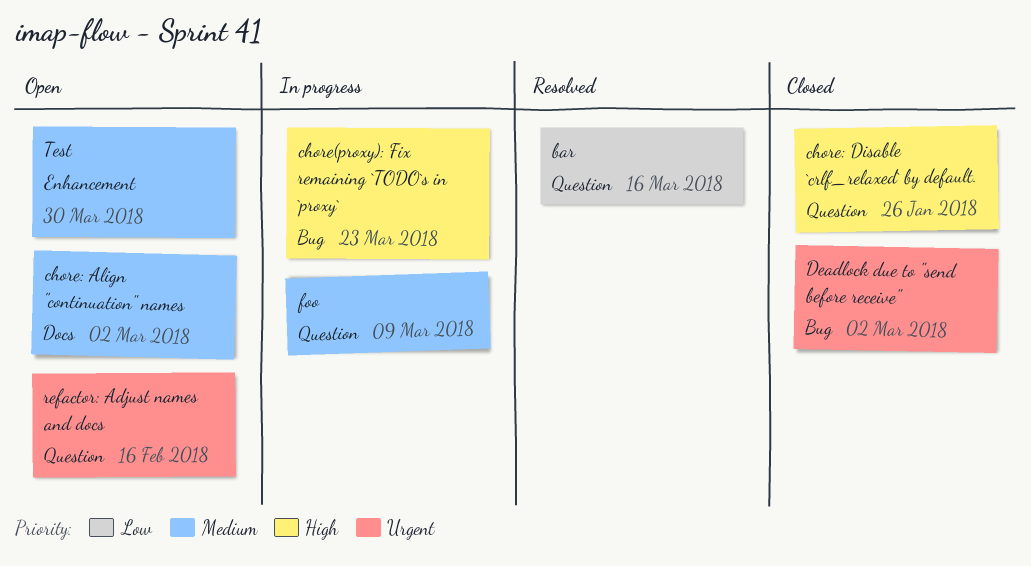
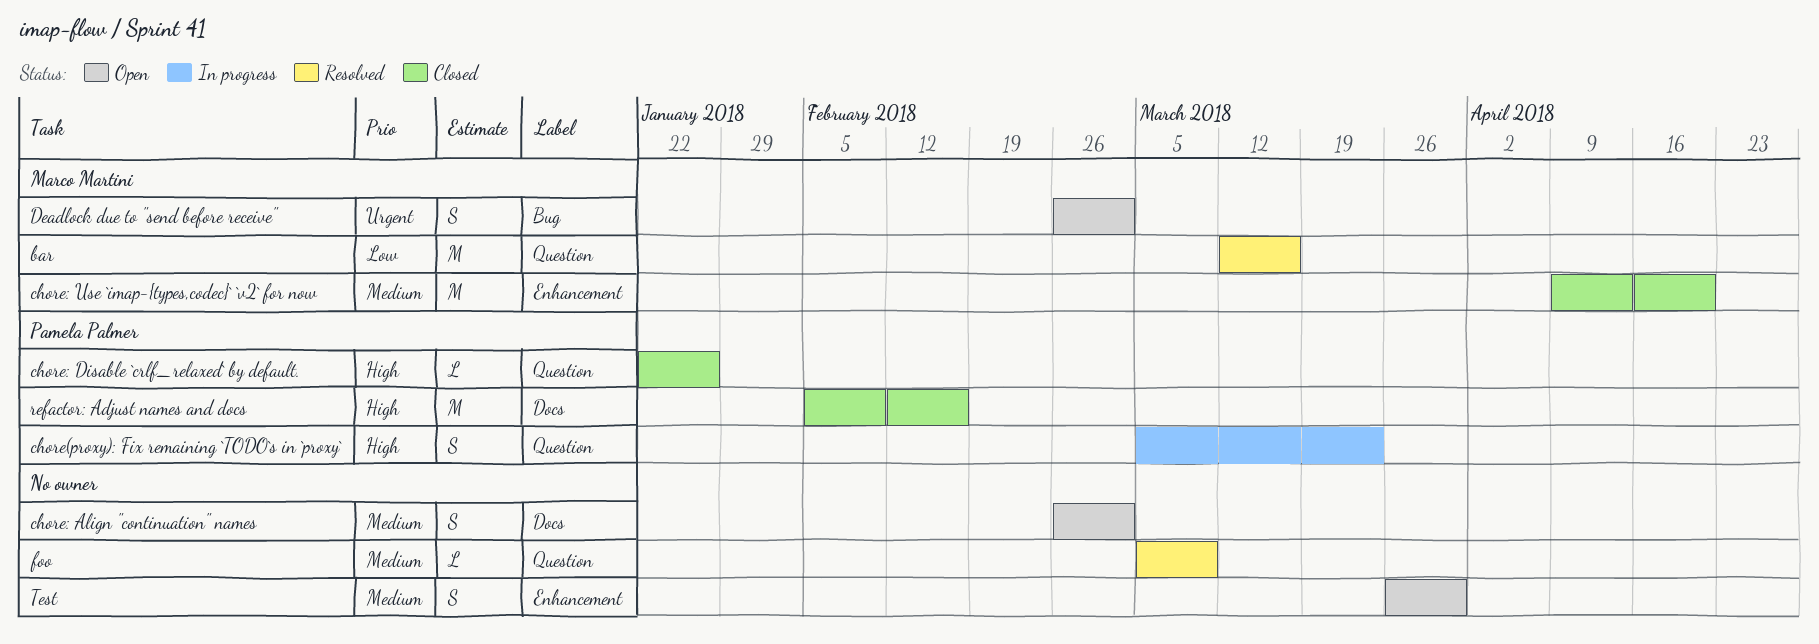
chore(proxy): Fix remaining `TODO`s in `proxy`, label: Bug -> Question
chore: Use `imap-{types,codec}` `v2` for now: none -> present
Deadlock due to "send before receive", status: Closed -> Open
foo, status: In progress -> Resolved
refactor: Adjust names and docs, status: Open -> Closed
refactor: Adjust names and docs, priority: Urgent -> High
refactor: Adjust names and docs, label: Question -> Docs

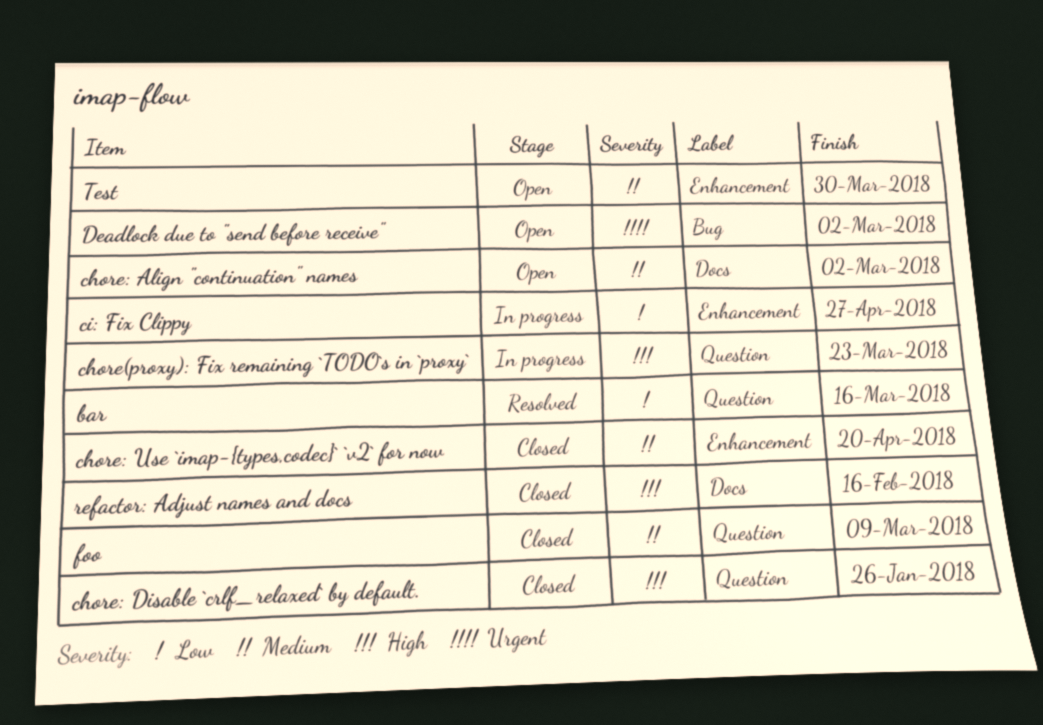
ci: Fix Clippy: none -> present
foo, status: Resolved -> Closed

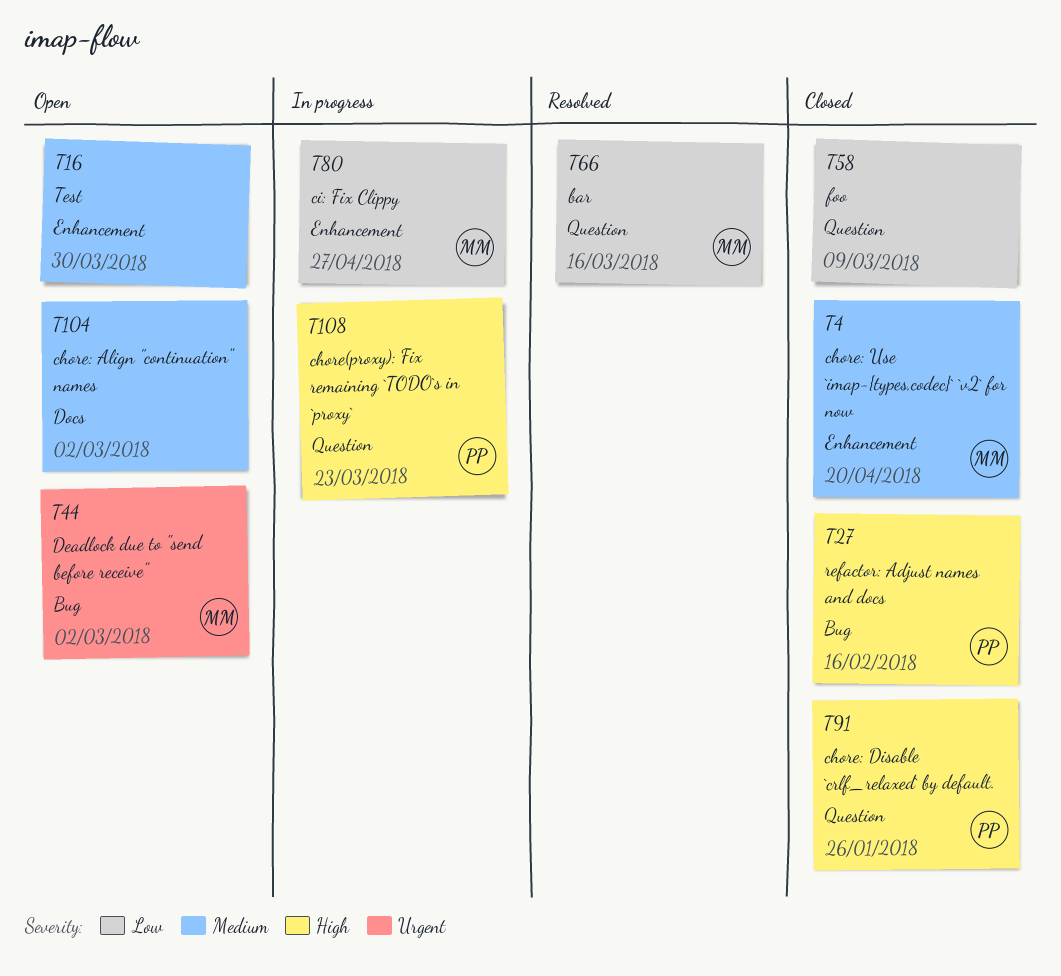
foo, priority: Medium -> Low
refactor: Adjust names and docs, label: Docs -> Bug

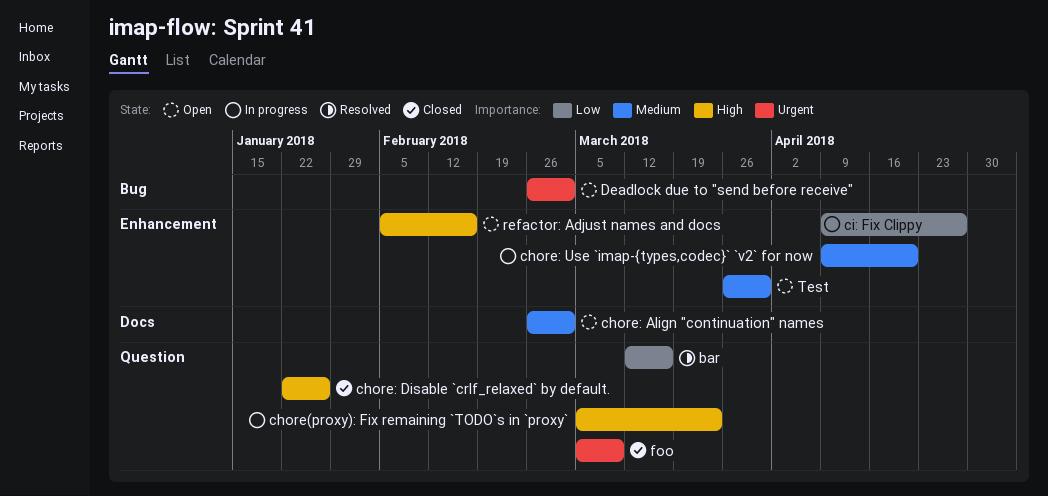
chore: Use `imap-{types,codec}` `v2` for now, status: Closed -> In progress
foo, priority: Low -> Urgent
refactor: Adjust names and docs, status: Closed -> Open
refactor: Adjust names and docs, label: Bug -> Enhancement

